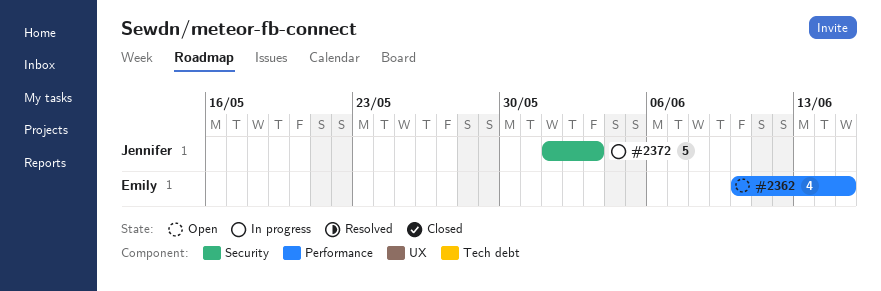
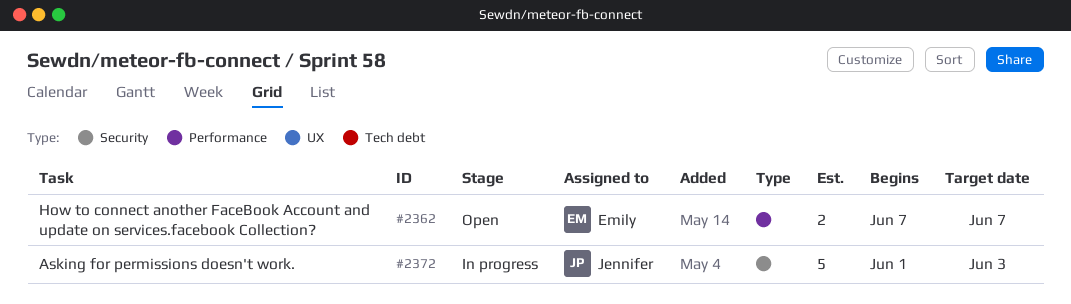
#2362, estimate: 4 -> 2
#2362, start: Jun 10 -> Jun 7
#2362, due: Jun 15 -> Jun 7

